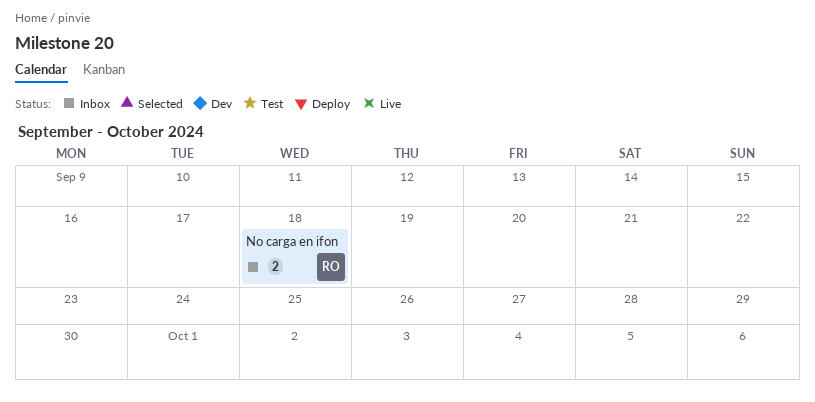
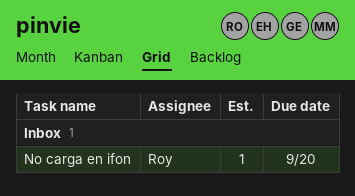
No carga en ifon, estimate: 2 -> 1
No carga en ifon, due: Sep 18 -> Sep 20

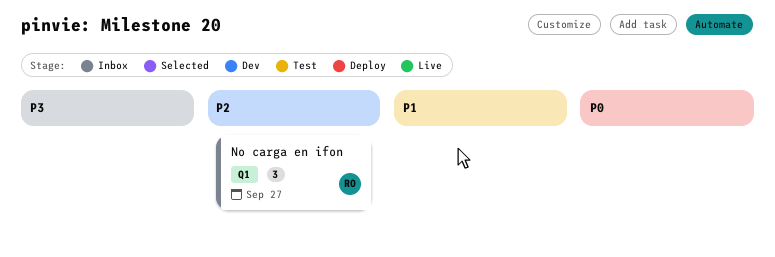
No carga en ifon, estimate: 1 -> 3
No carga en ifon, due: Sep 20 -> Sep 27

